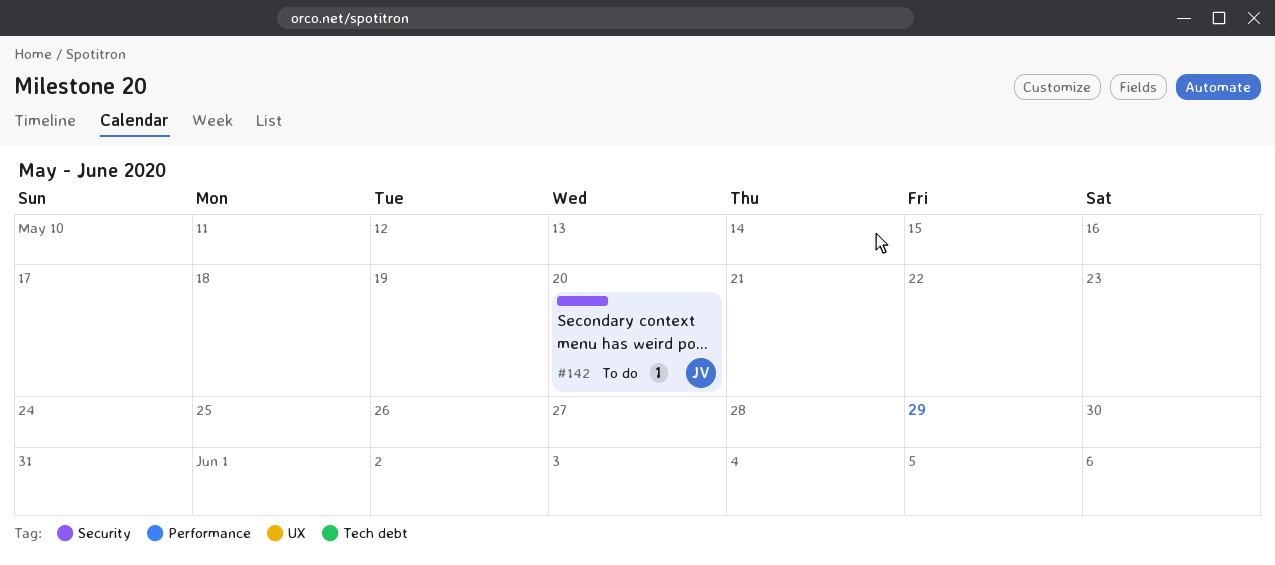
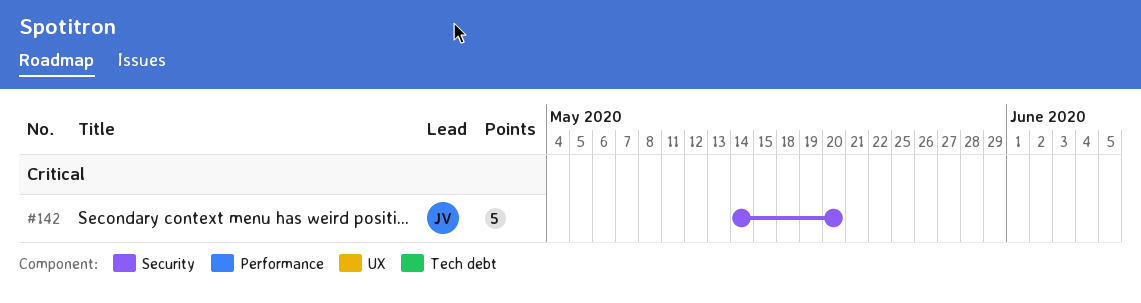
#142, estimate: 1 -> 5

